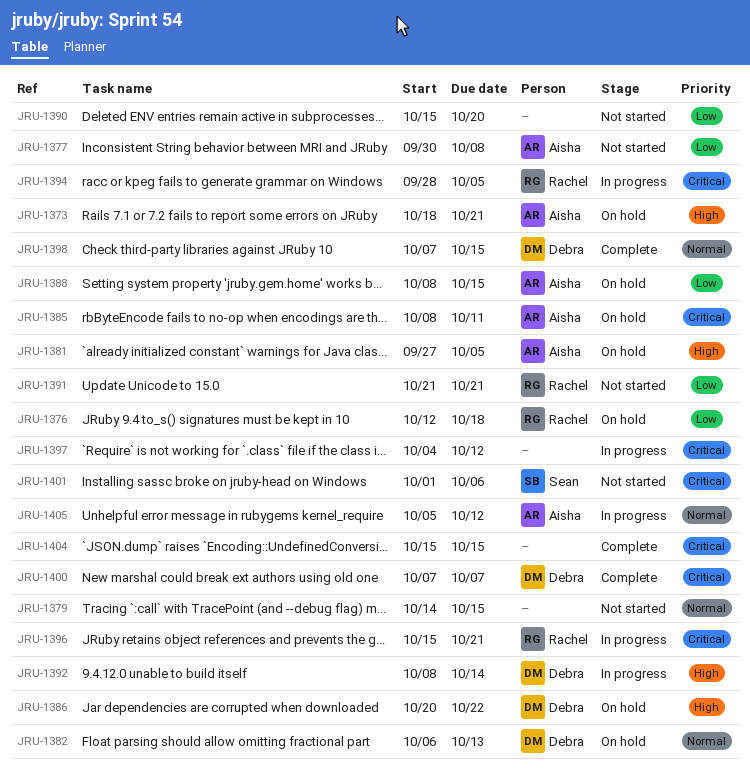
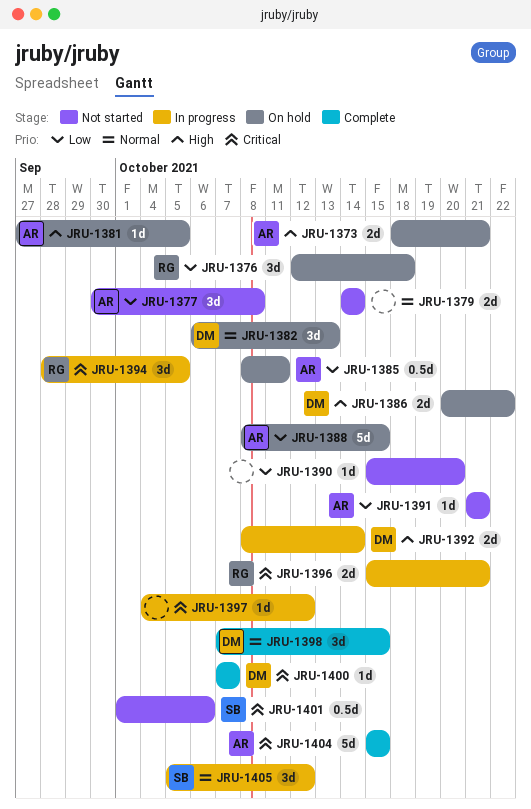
JRU-1379, due: Oct 15 -> Oct 14
JRU-1385, priority: Critical -> Low
JRU-1391, owner: Rachel -> Aisha
JRU-1404, owner: none -> Aisha
JRU-1405, owner: Aisha -> Sean

